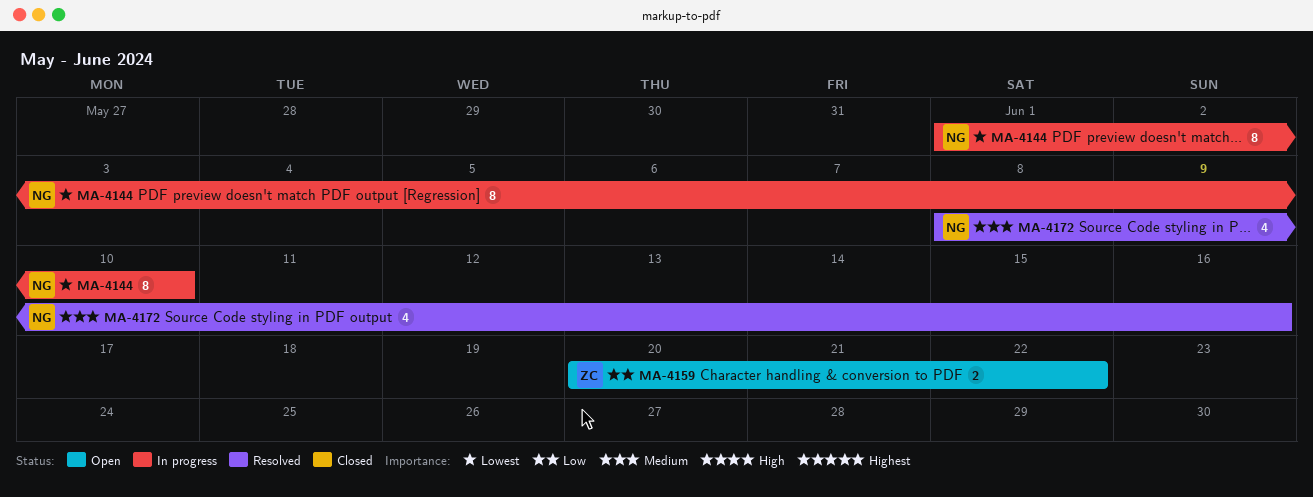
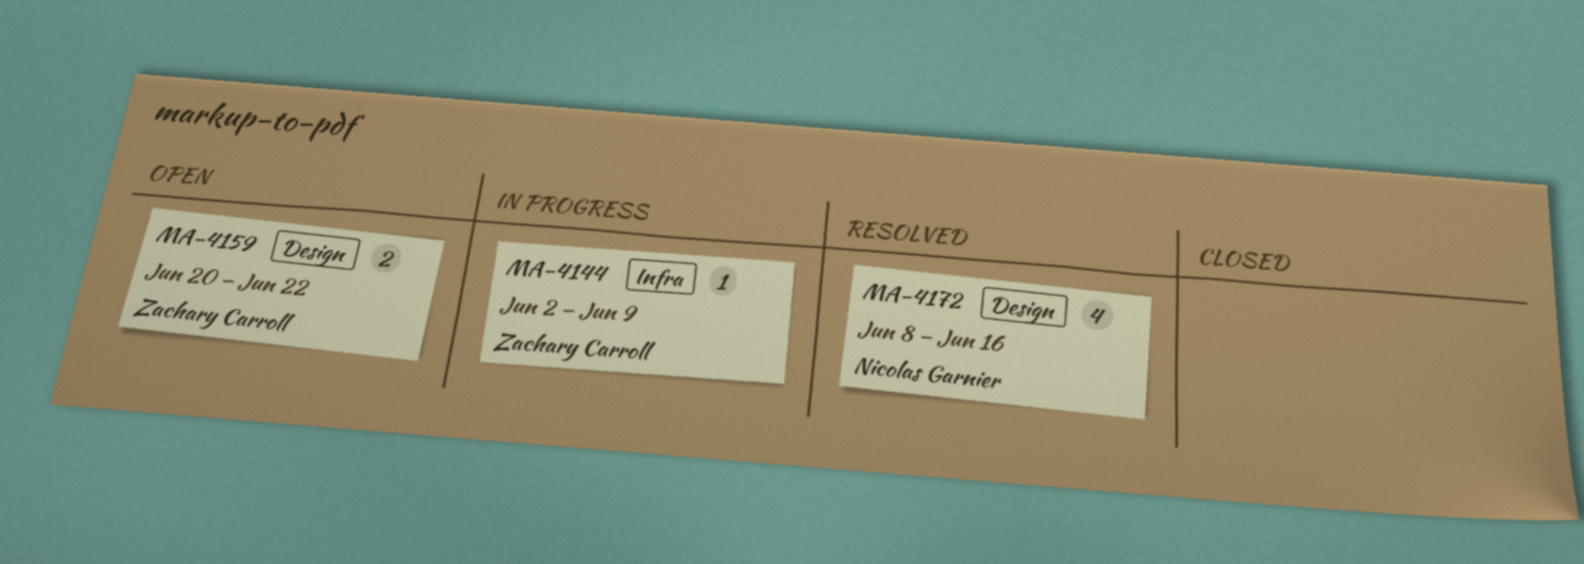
MA-4144, owner: Nicolas Garnier -> Zachary Carroll
MA-4144, estimate: 8 -> 1
MA-4144, start: Jun 1 -> Jun 2
MA-4144, due: Jun 10 -> Jun 9

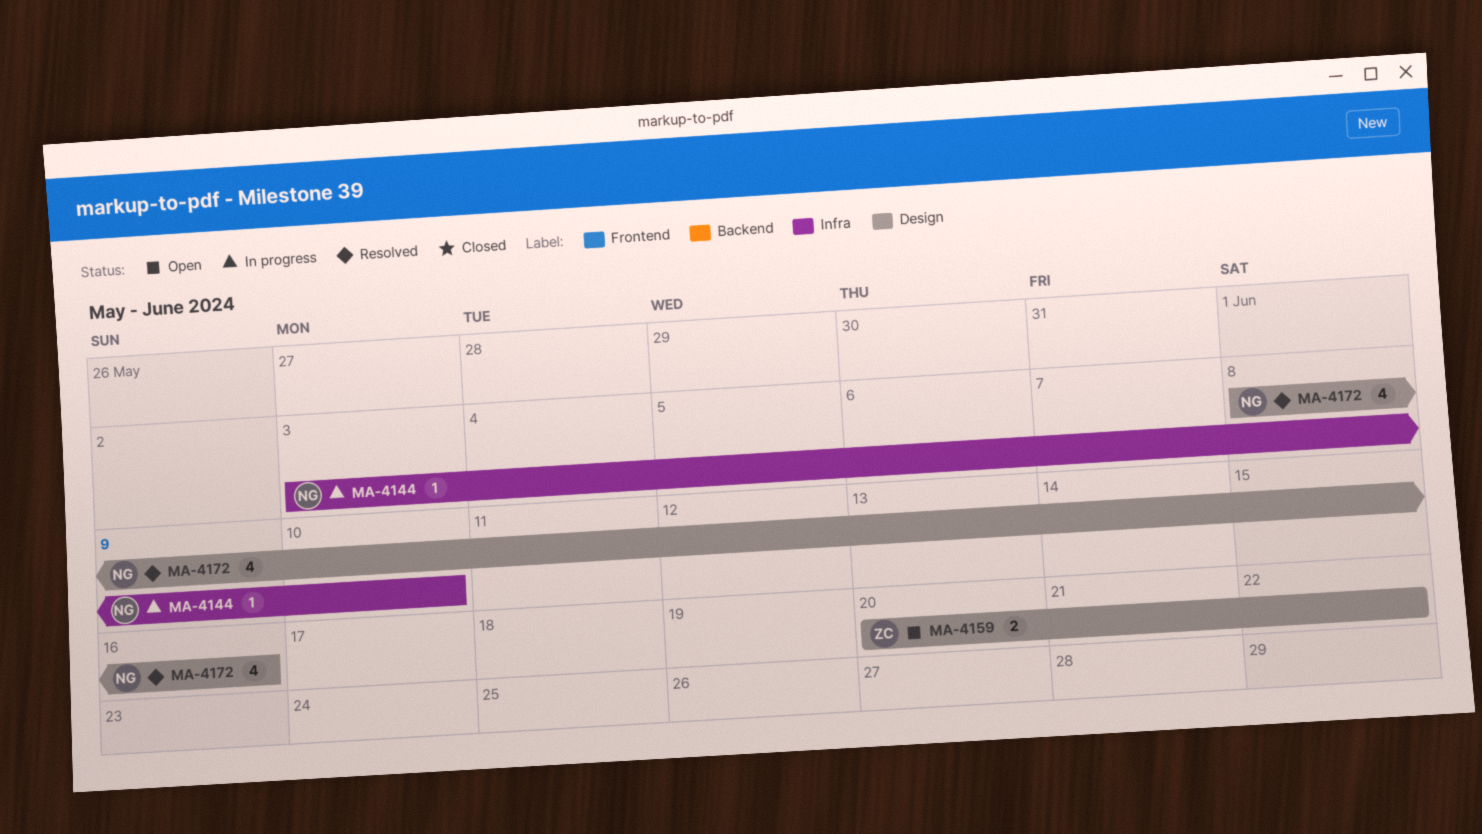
MA-4144, owner: Zachary Carroll -> Nicolas Garnier
MA-4144, start: Jun 2 -> Jun 3
MA-4144, due: Jun 9 -> Jun 10

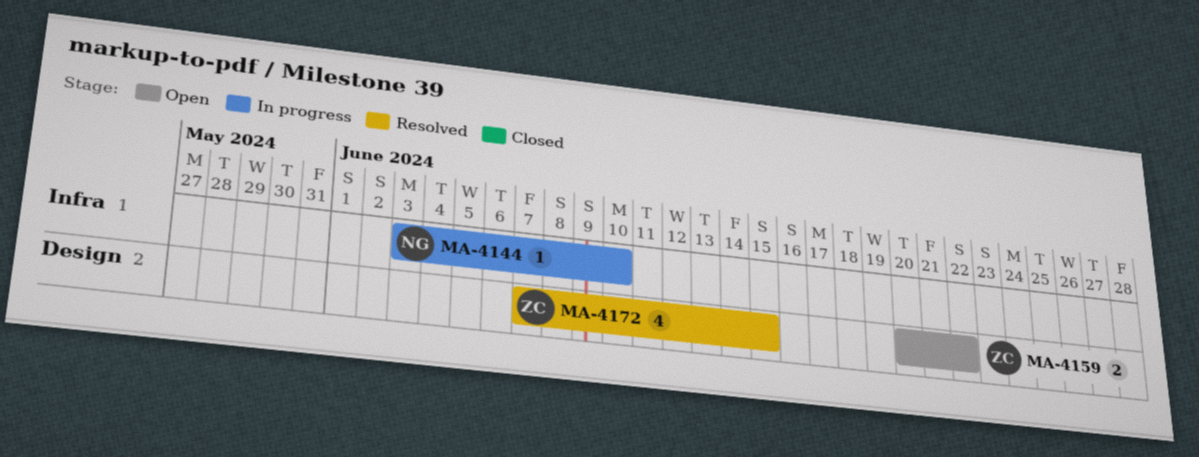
MA-4172, owner: NG -> ZC
MA-4172, start: Jun 8 -> Jun 7
MA-4172, due: Jun 16 -> Jun 15

